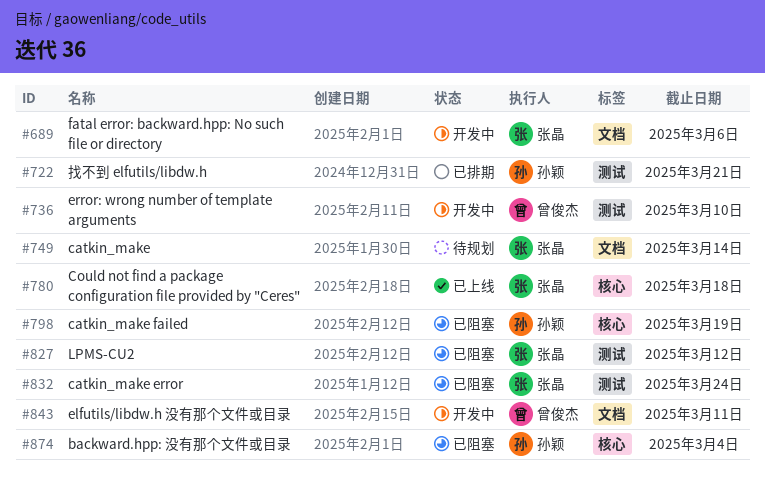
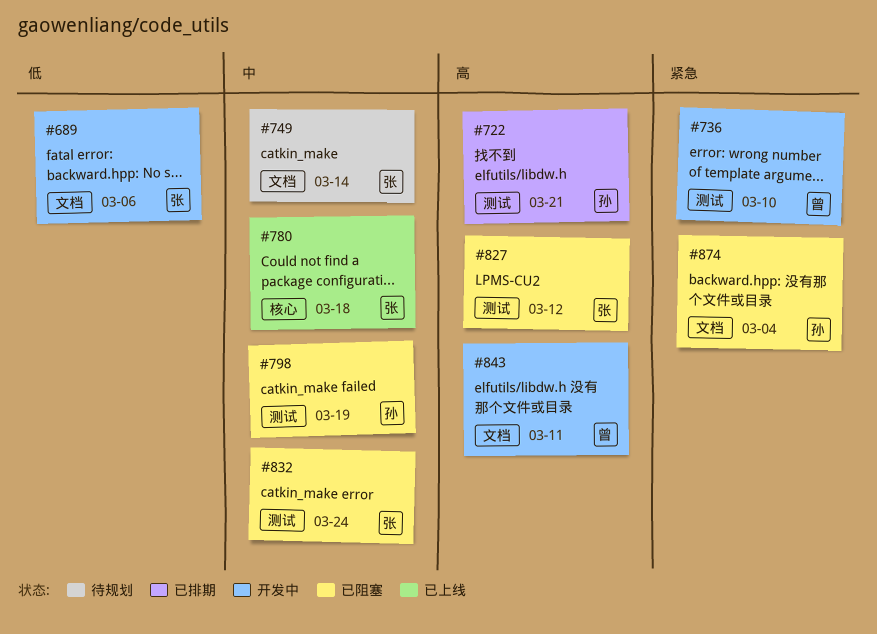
#798, label: 核心 -> 测试
#874, label: 核心 -> 文档

